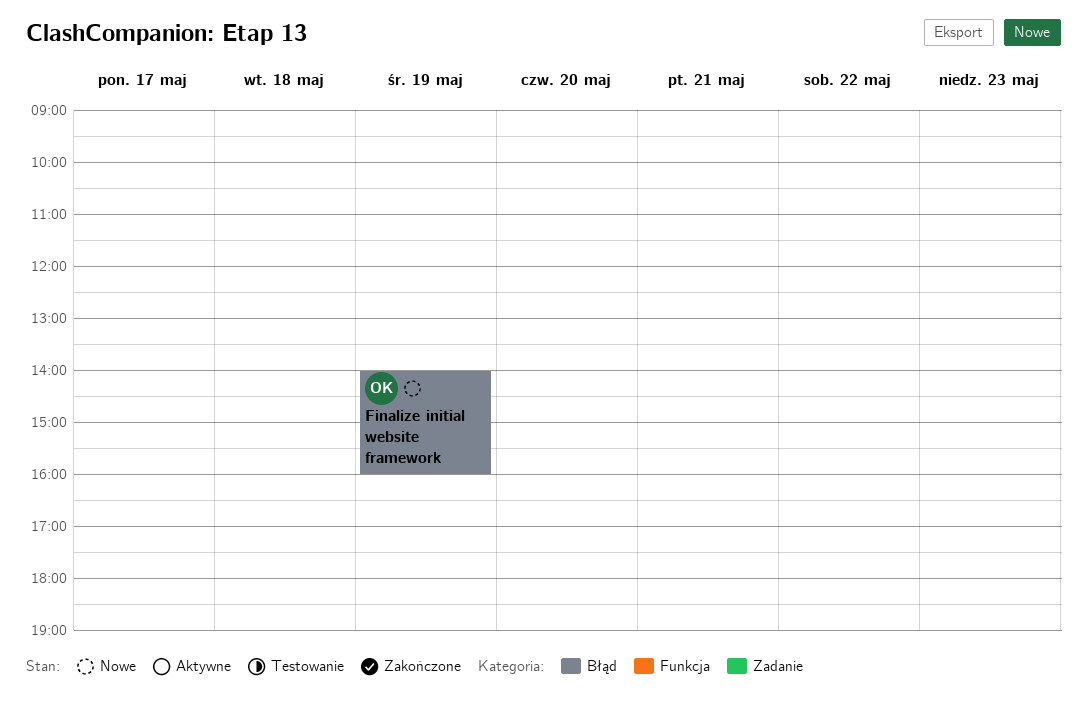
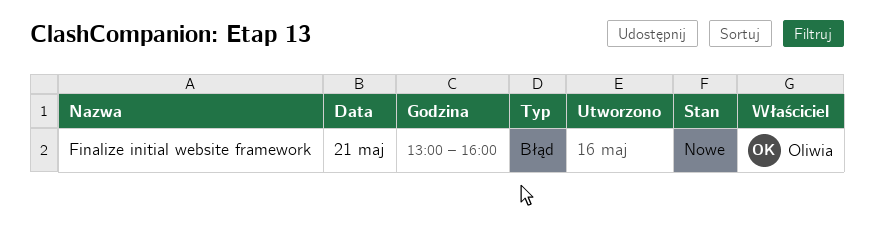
Finalize initial website framework, day: May 19 -> May 21
Finalize initial website framework, begins: 14:00 -> 13:00

